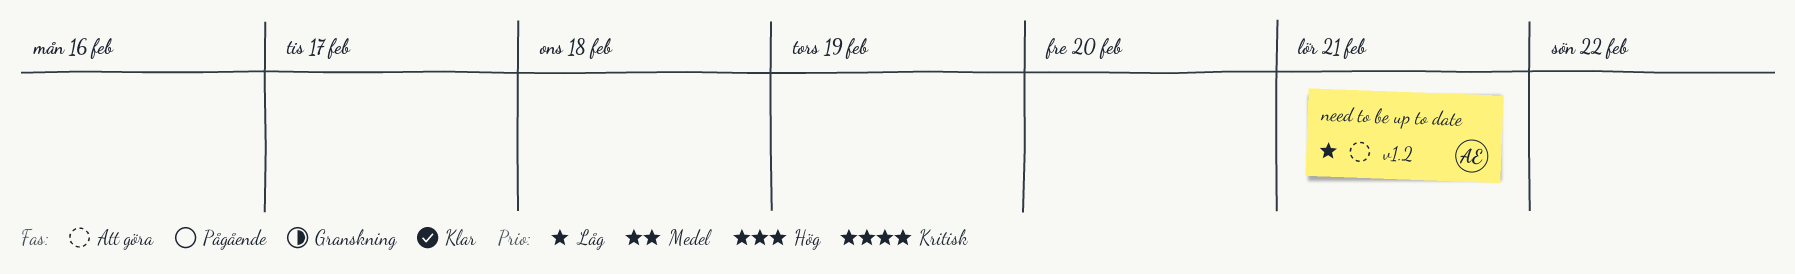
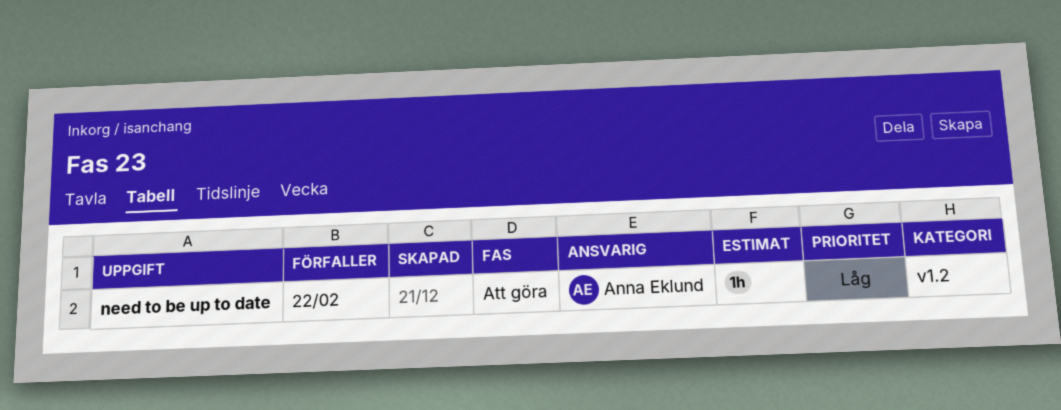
need to be up to date, due: Feb 21 -> Feb 22

